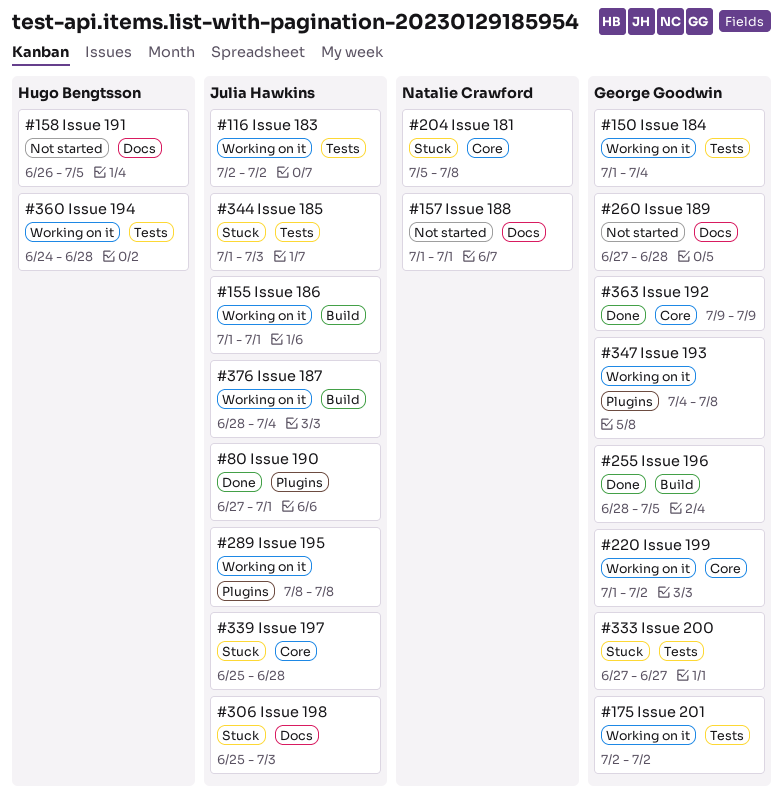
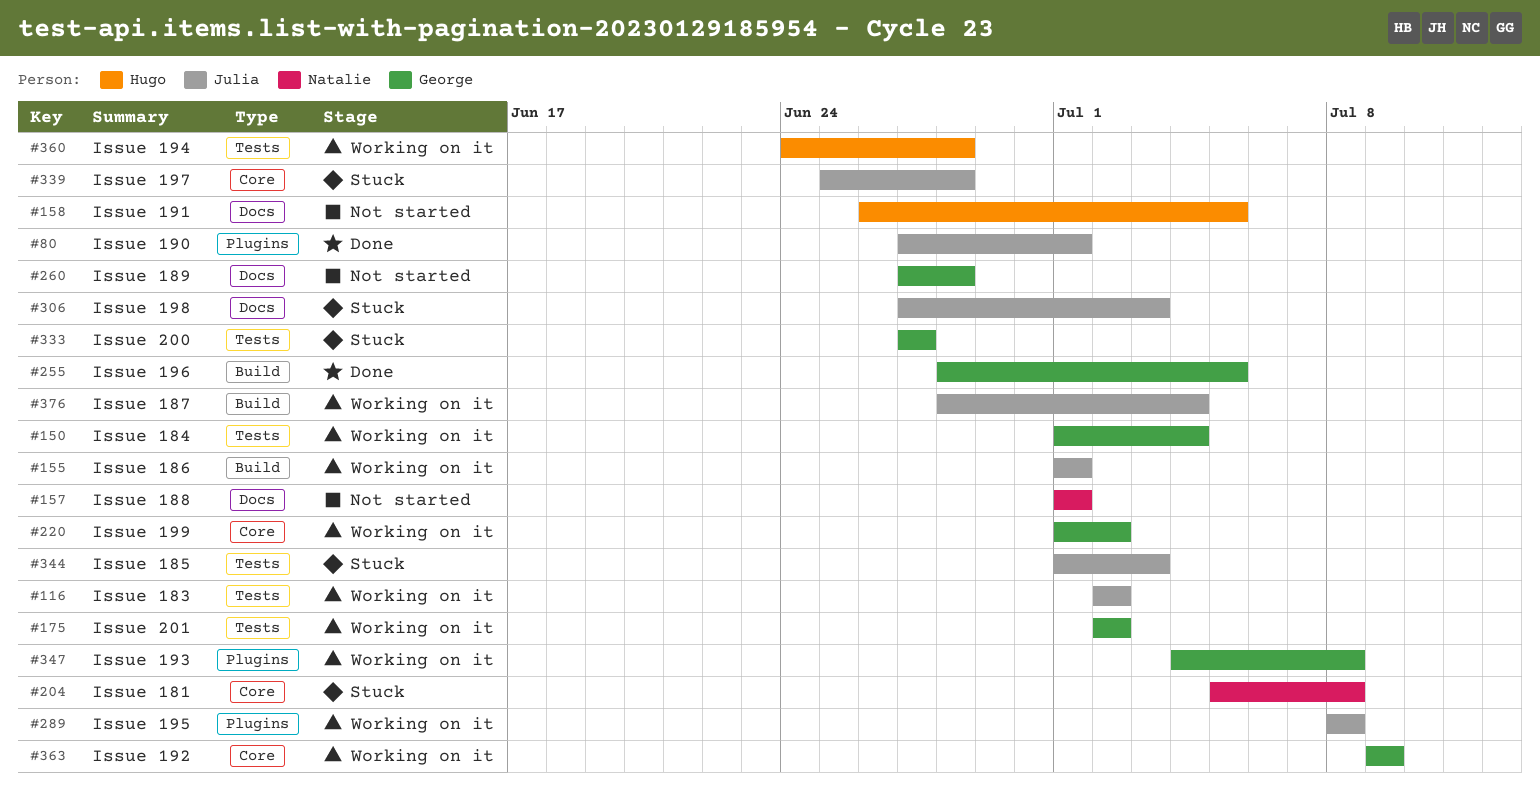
#306, start: Jun 25 -> Jun 27
#363, status: Done -> Working on it

